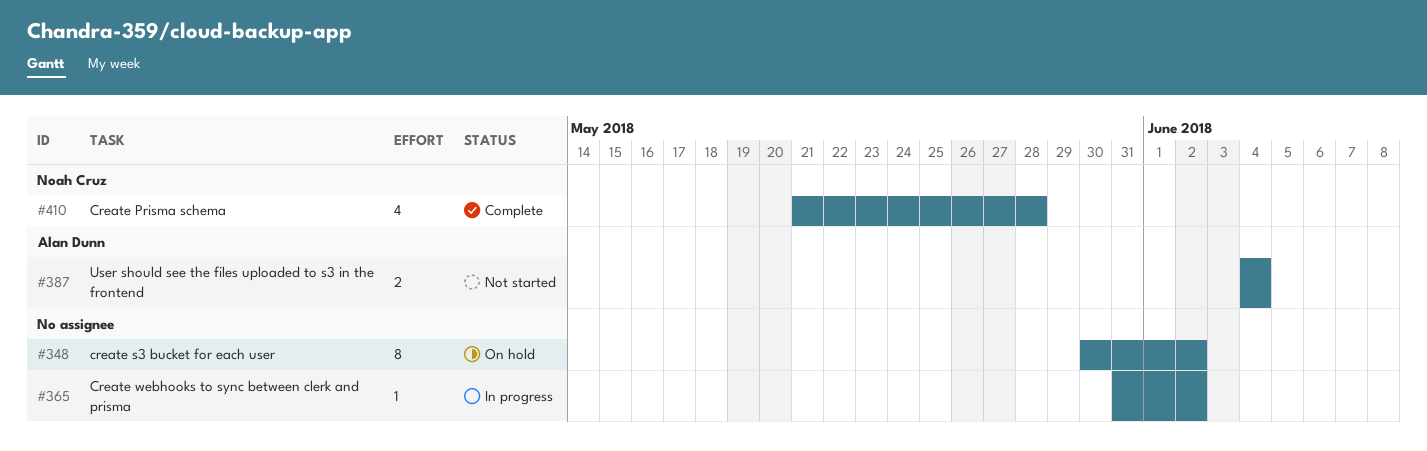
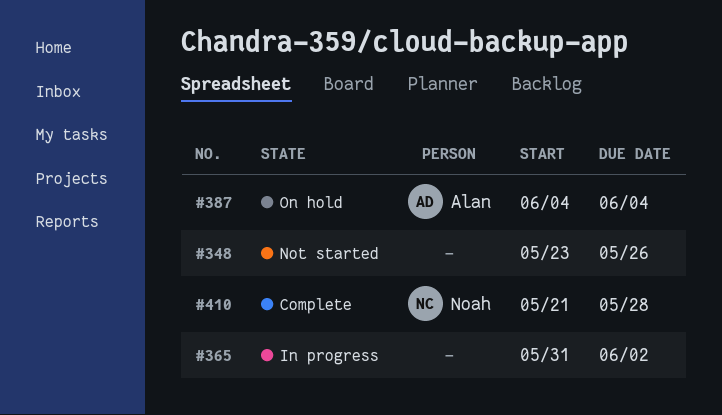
#348, status: On hold -> Not started
#348, start: May 30 -> May 23
#348, due: Jun 2 -> May 26
#387, status: Not started -> On hold

